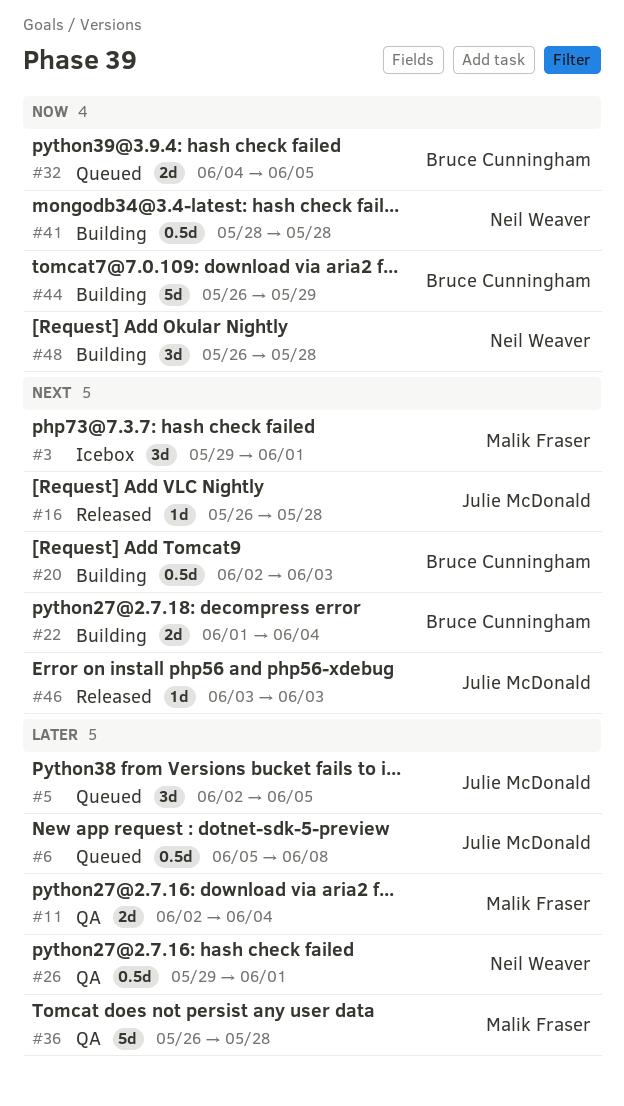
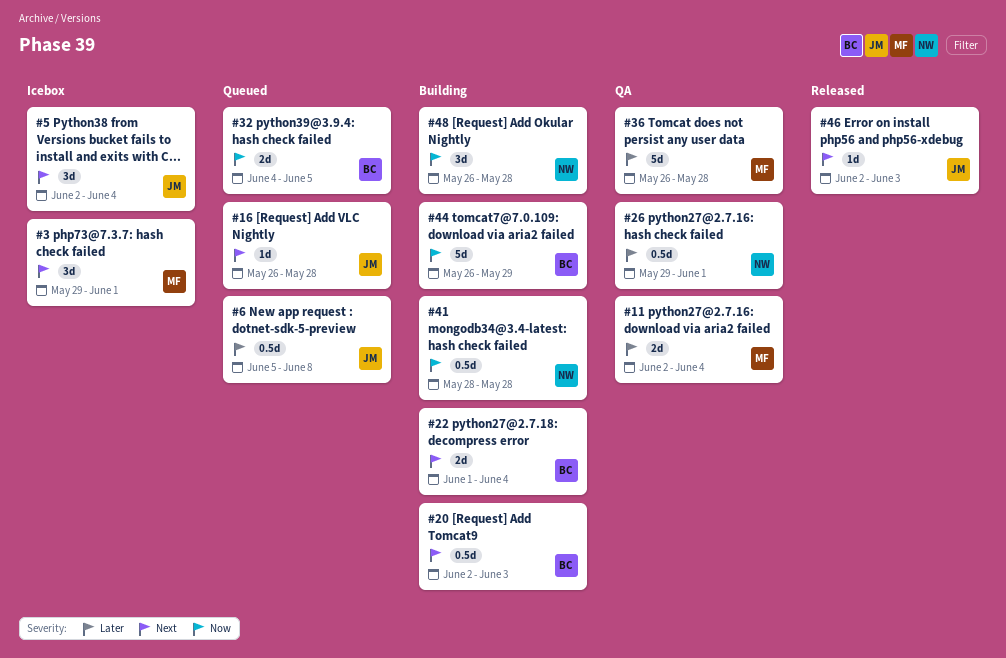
#5, status: Queued -> Icebox
#5, priority: Later -> Next
#5, due: Jun 5 -> Jun 4
#16, status: Released -> Queued
#46, start: Jun 3 -> Jun 2

